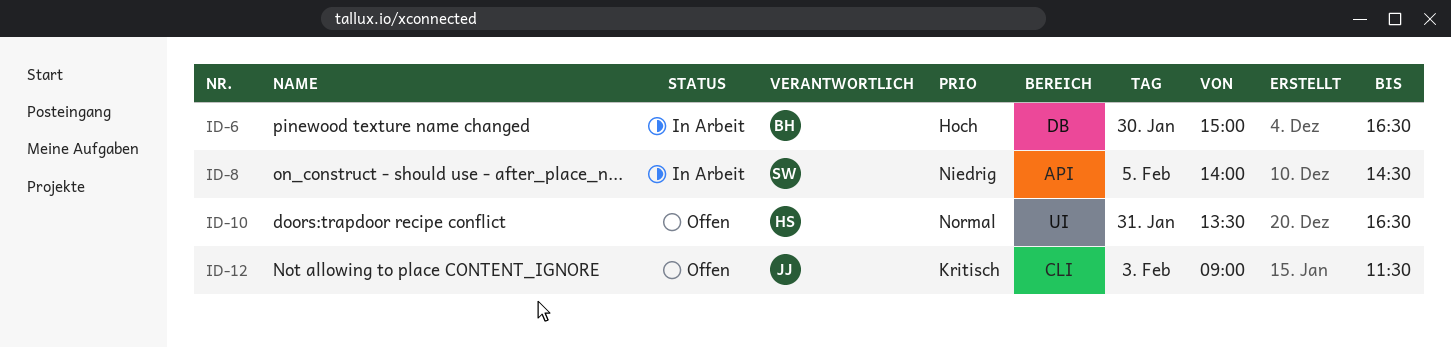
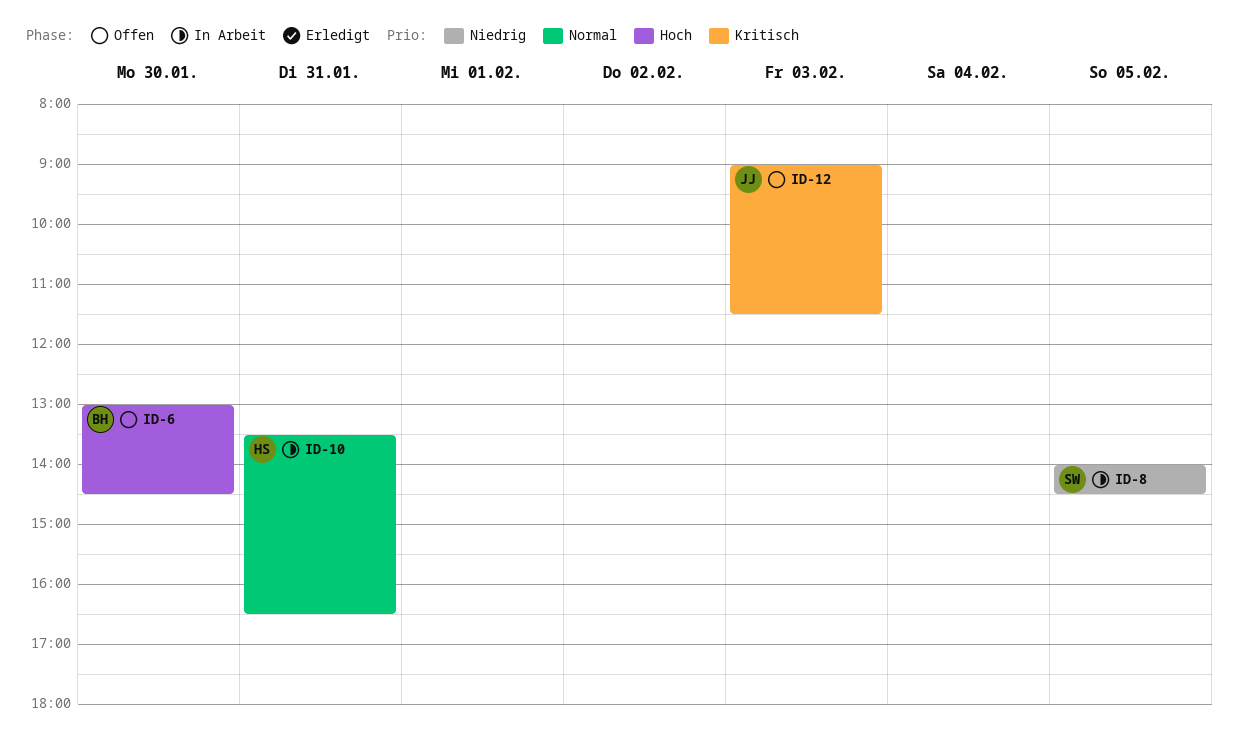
ID-6, status: In Arbeit -> Offen
ID-6, begins: 15:00 -> 13:00
ID-6, ends: 16:30 -> 14:30
ID-10, status: Offen -> In Arbeit

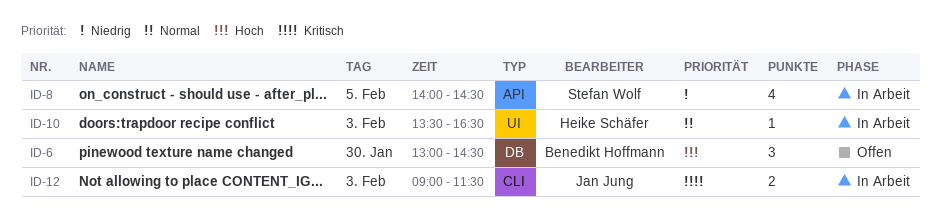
ID-10, day: Jan 31 -> Feb 3
ID-12, status: Offen -> In Arbeit

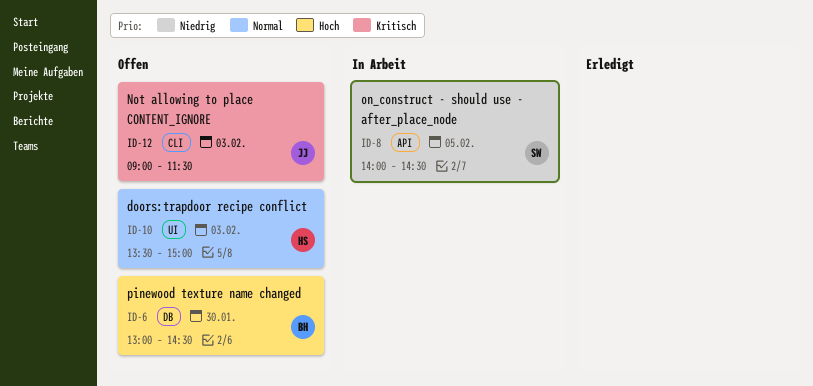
ID-10, status: In Arbeit -> Offen
ID-10, ends: 16:30 -> 15:00
ID-12, status: In Arbeit -> Offen

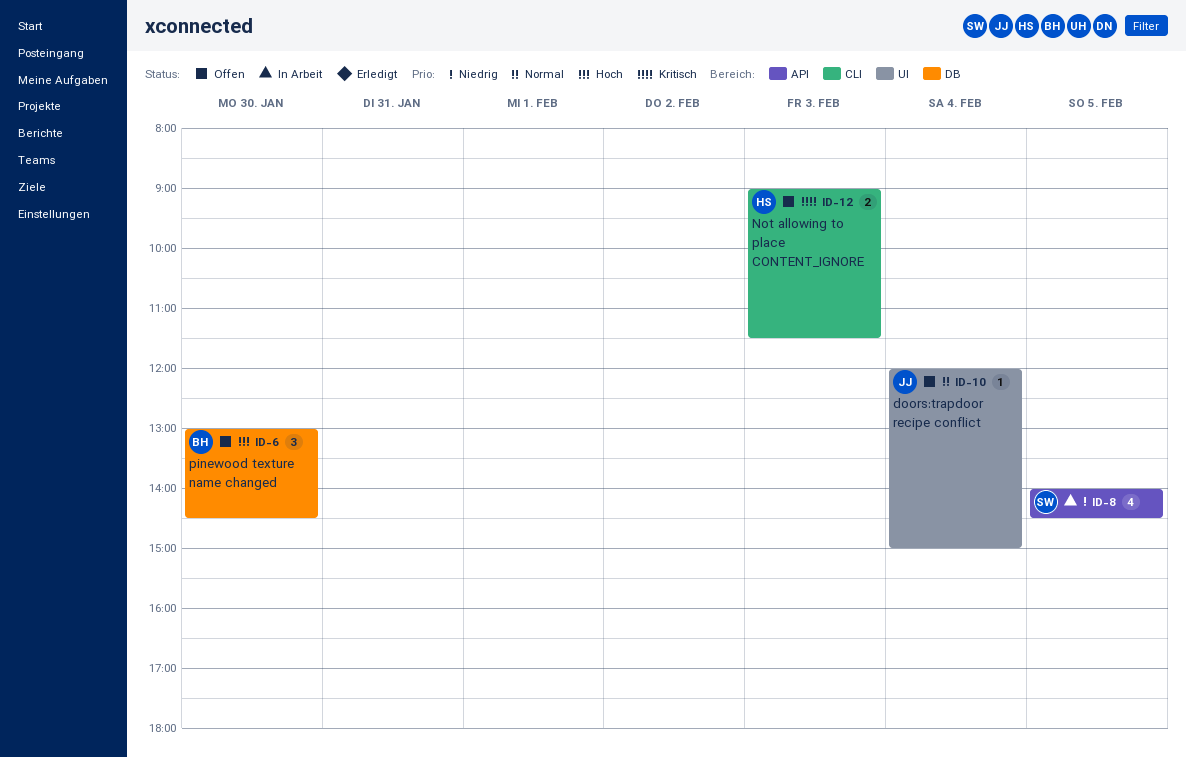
ID-10, owner: HS -> JJ
ID-10, day: Feb 3 -> Feb 4
ID-10, begins: 13:30 -> 12:00
ID-12, owner: JJ -> HS

